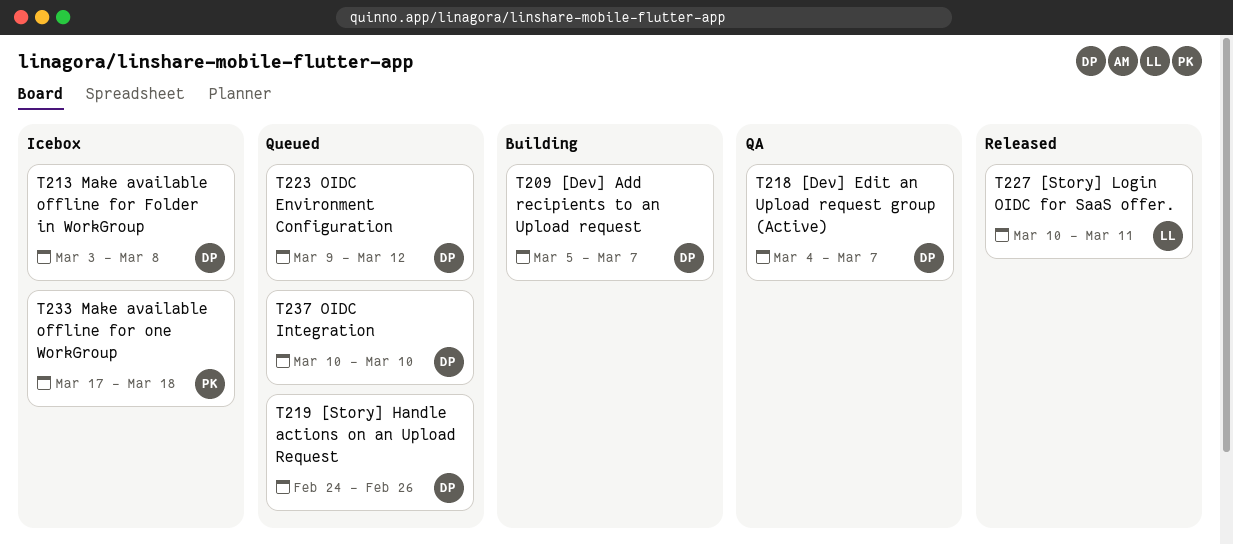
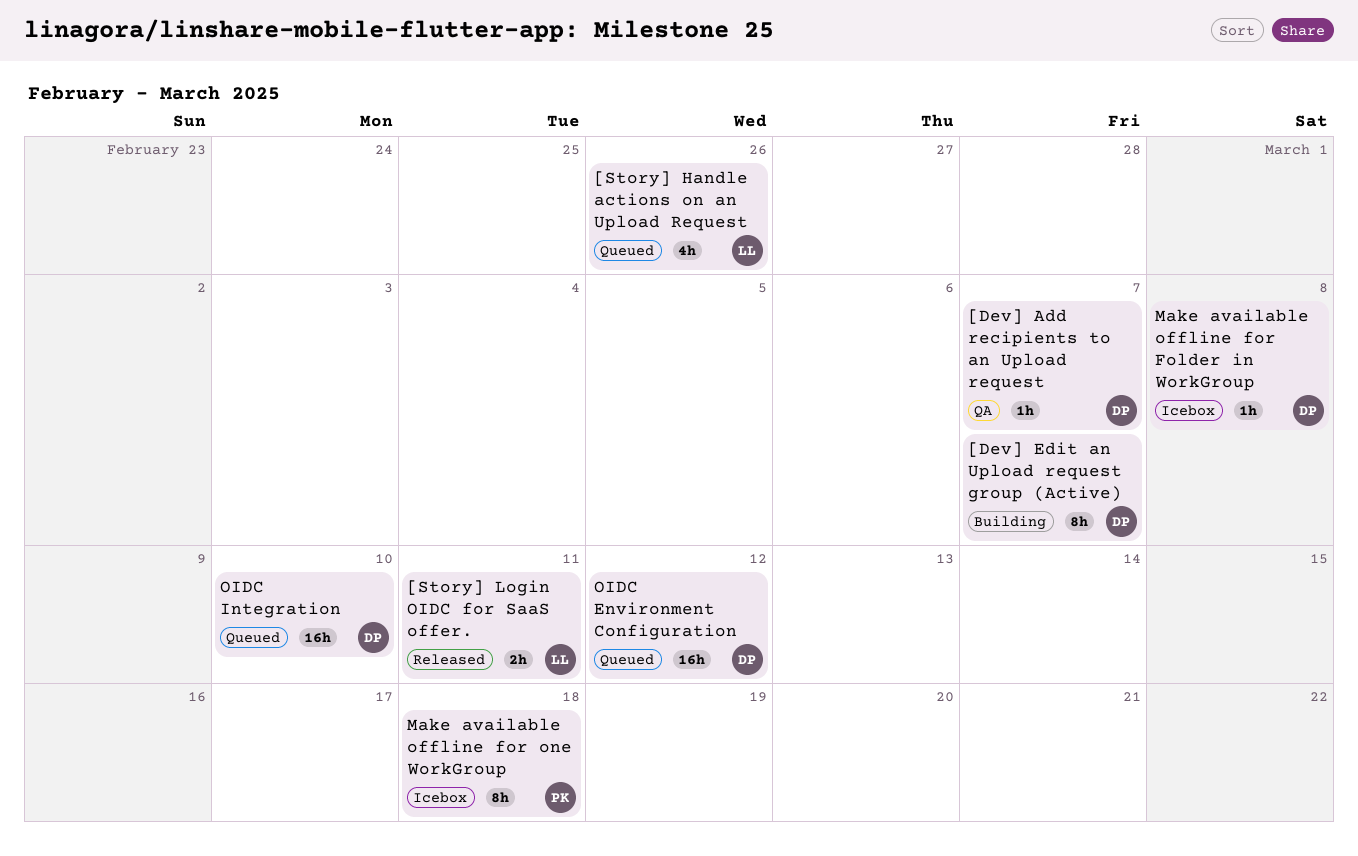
[Dev] Add recipients to an Upload request, status: Building -> QA
[Dev] Edit an Upload request group (Active), status: QA -> Building
[Story] Handle actions on an Upload Request, owner: DP -> LL

